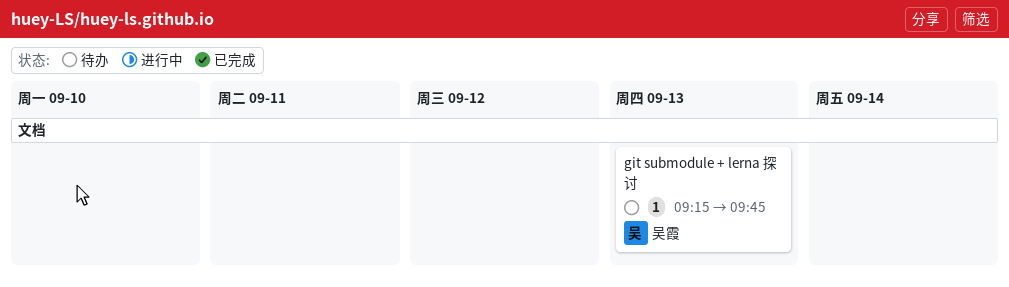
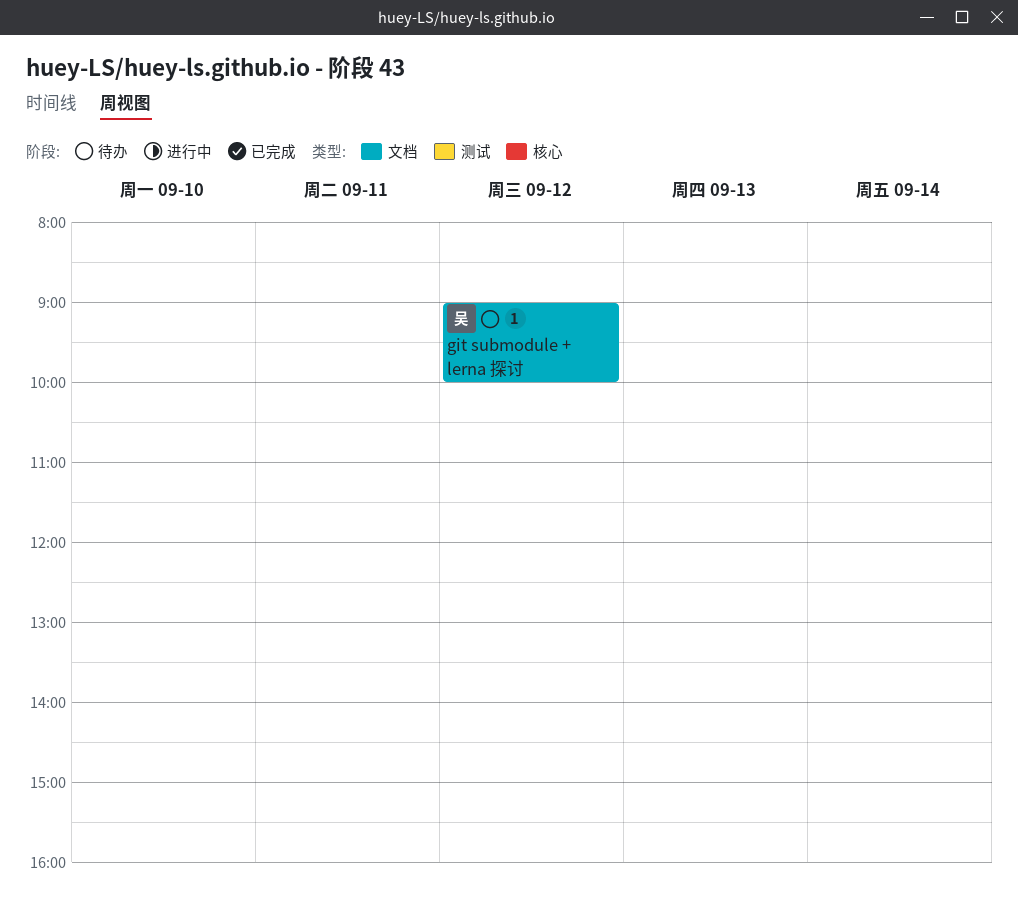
git submodule + lerna 探讨, day: Sep 13 -> Sep 12
git submodule + lerna 探讨, begins: 09:15 -> 09:00
git submodule + lerna 探讨, ends: 09:45 -> 10:00

